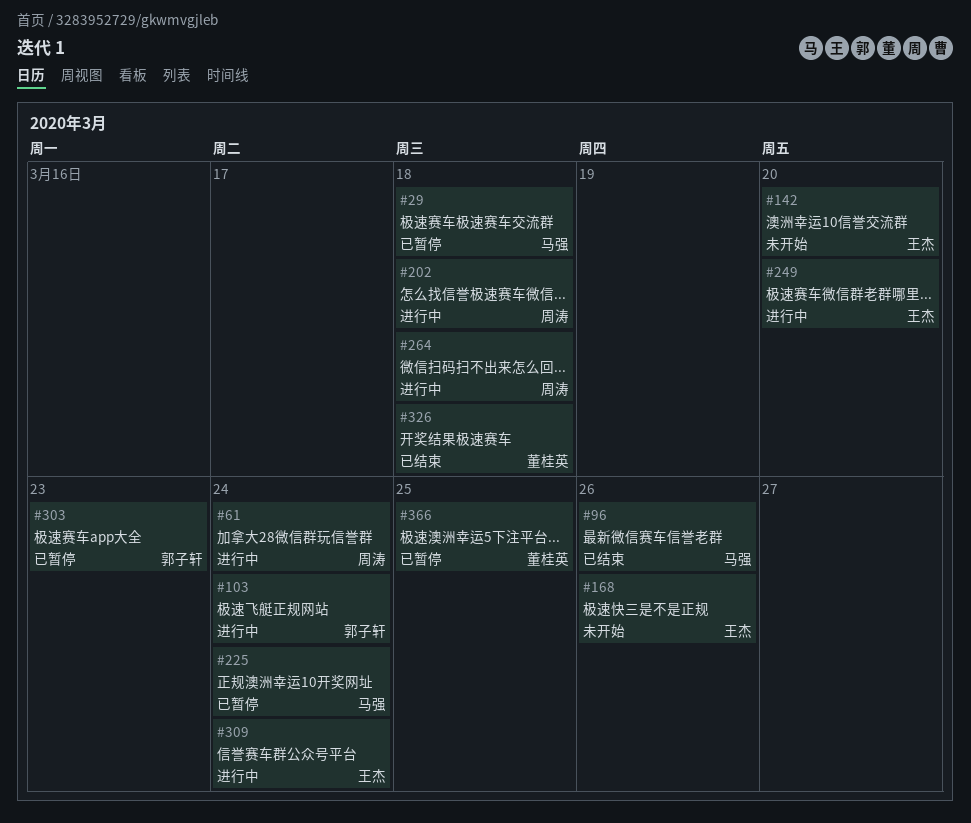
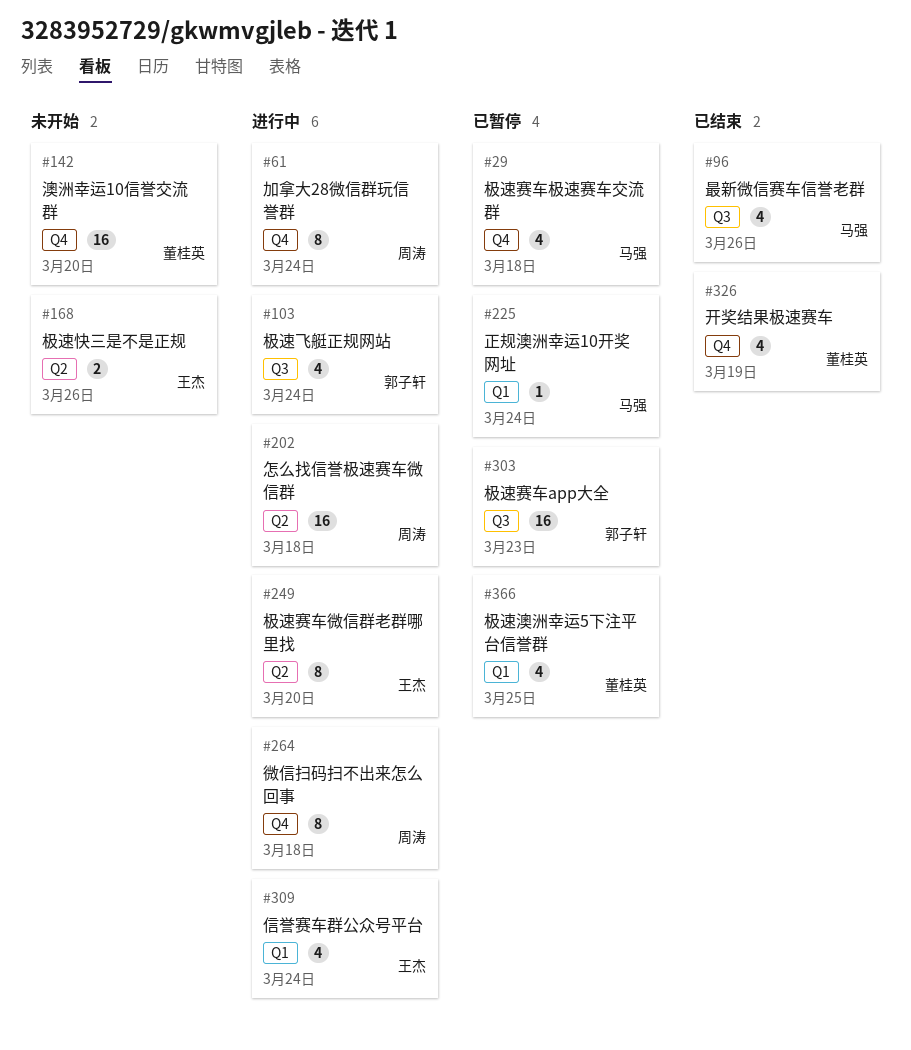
#142, owner: 王杰 -> 董桂英
#326, due: Mar 18 -> Mar 19

